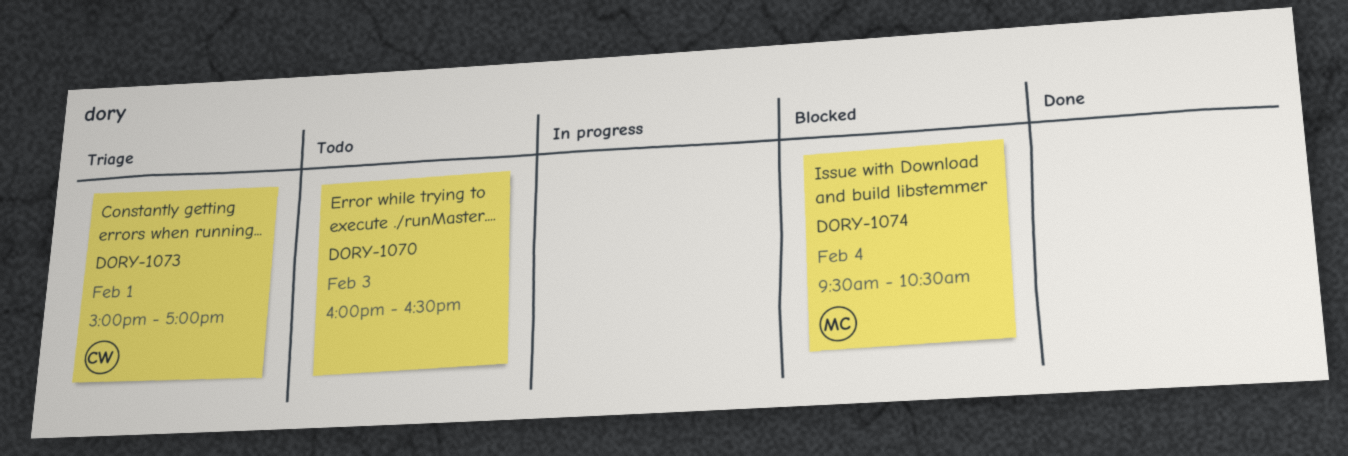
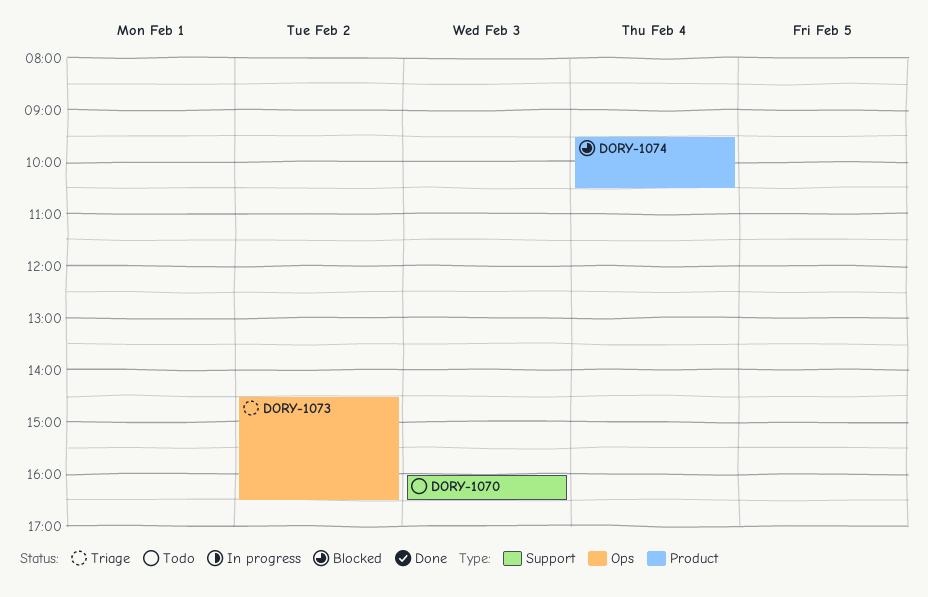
DORY-1073, day: Feb 1 -> Feb 2
DORY-1073, begins: 15:00 -> 14:30
DORY-1073, ends: 17:00 -> 16:30

